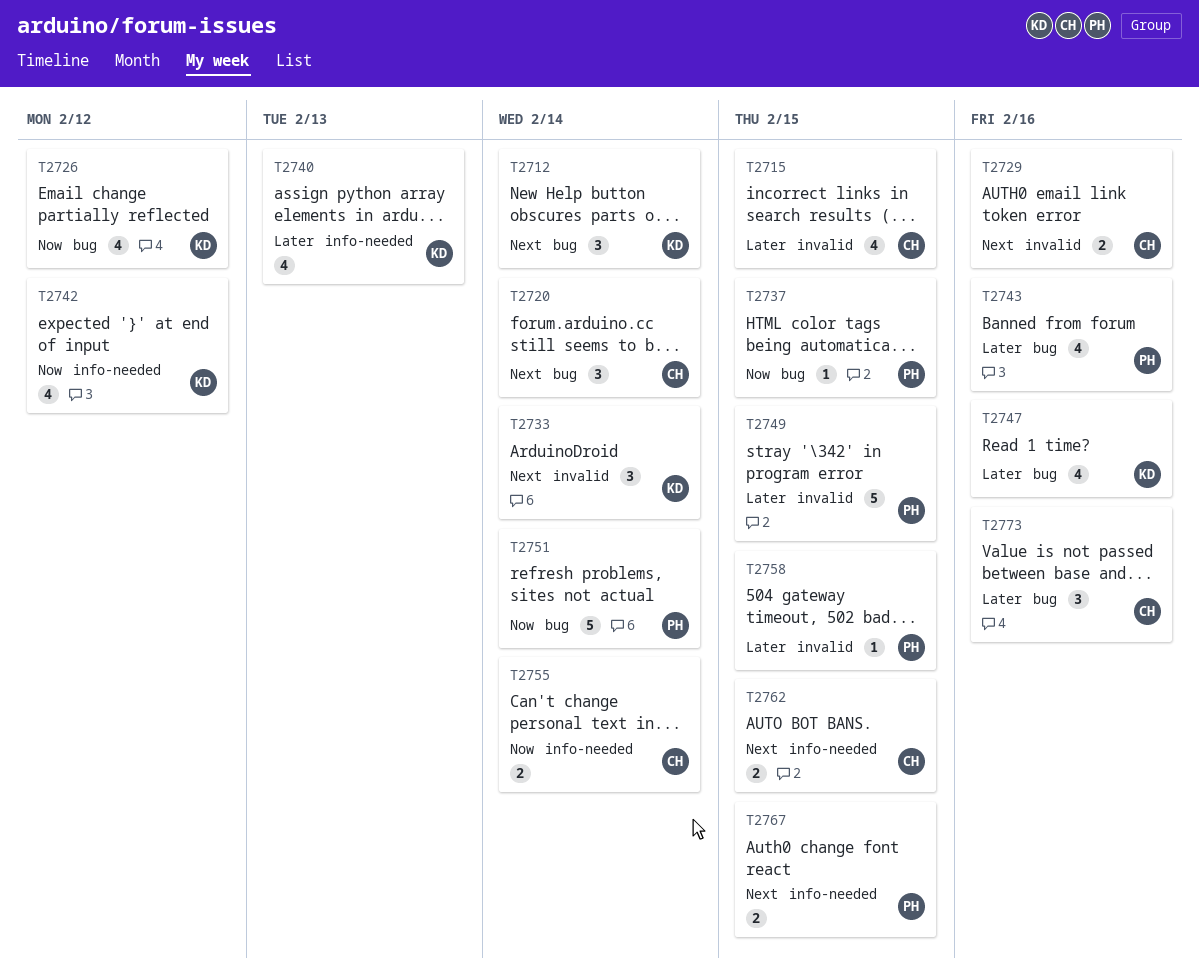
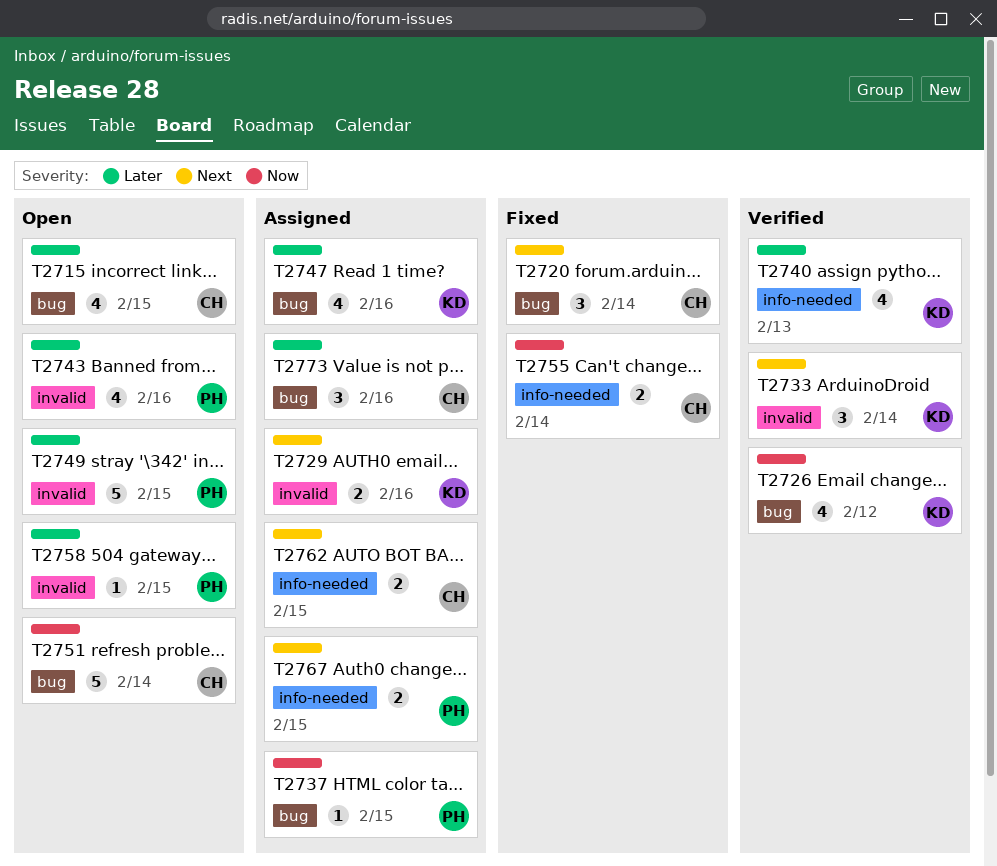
T2712: present -> none
T2715, label: invalid -> bug
T2729, owner: CH -> KD
T2742: present -> none
T2743, label: bug -> invalid
T2751, owner: PH -> CH

